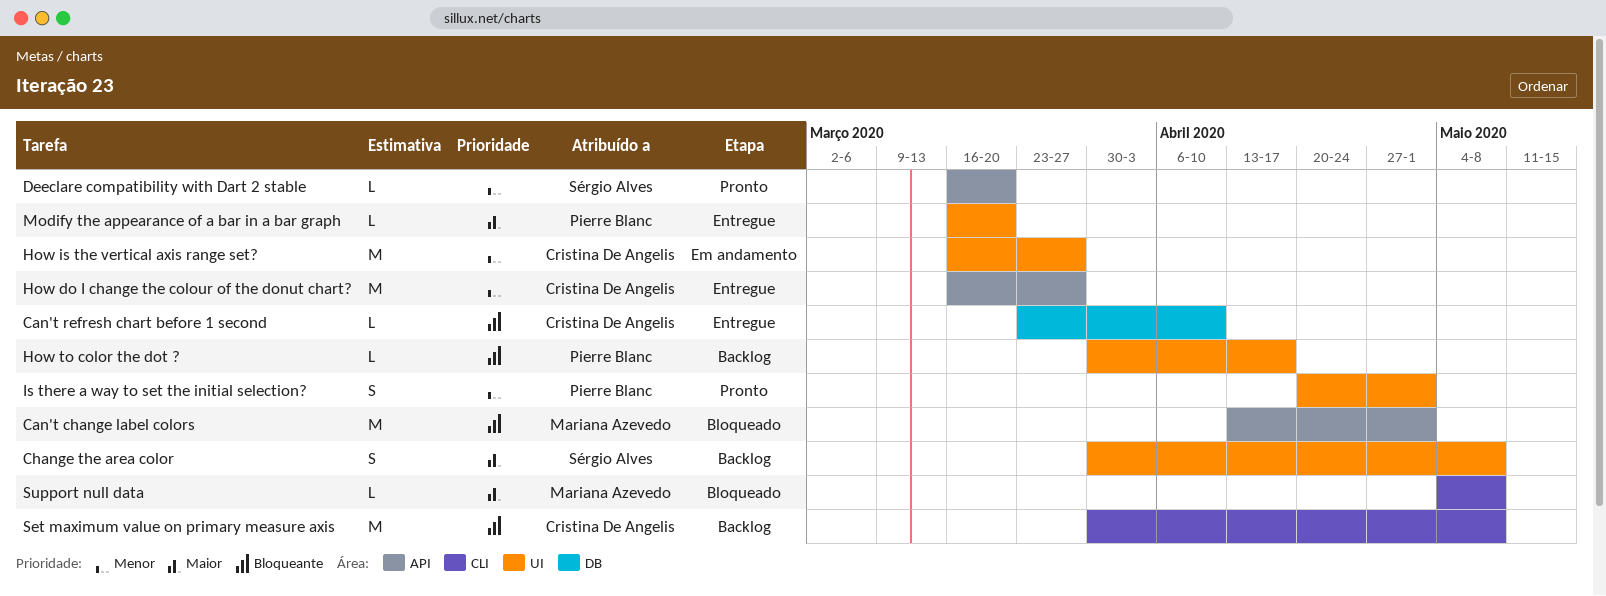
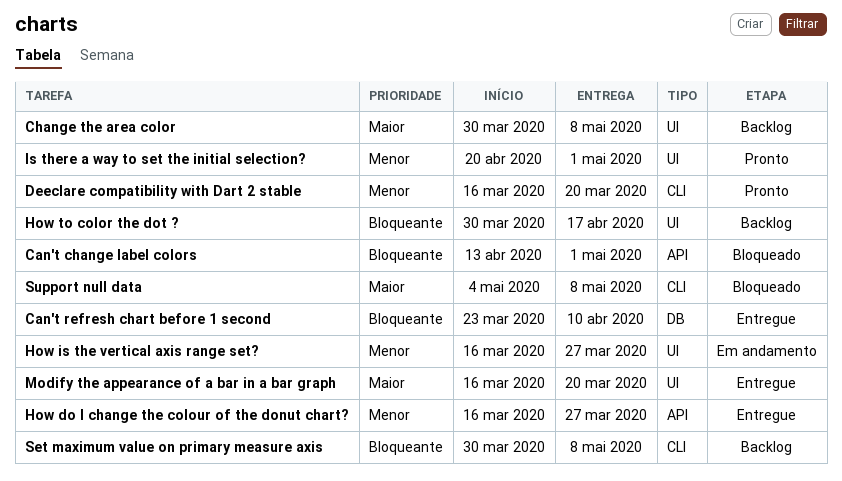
Deeclare compatibility with Dart 2 stable, label: API -> CLI

